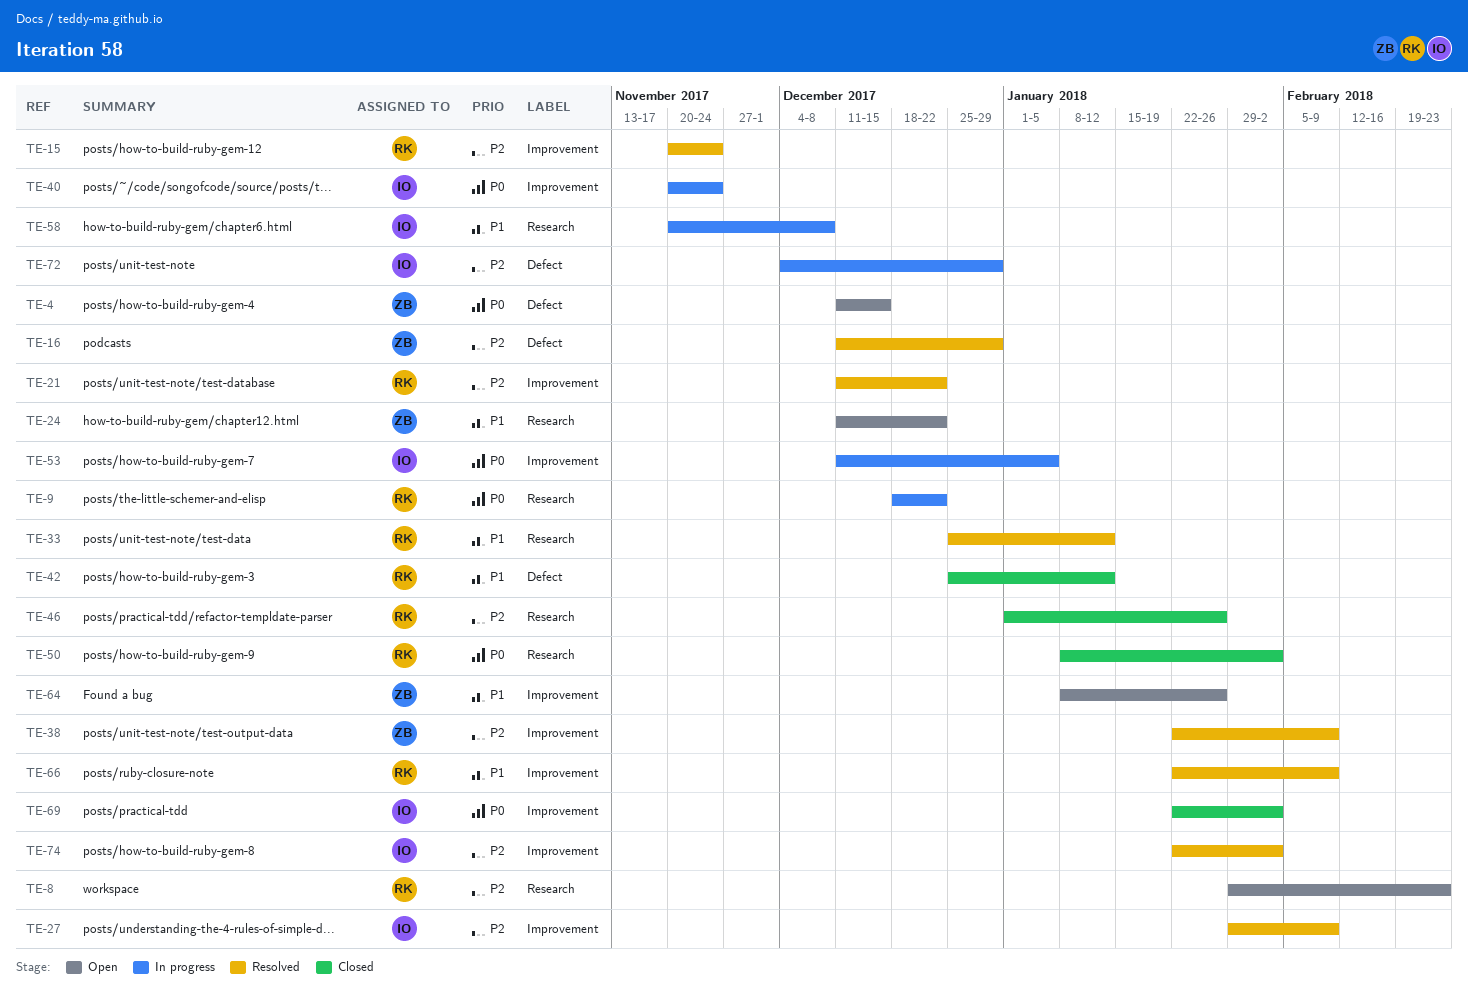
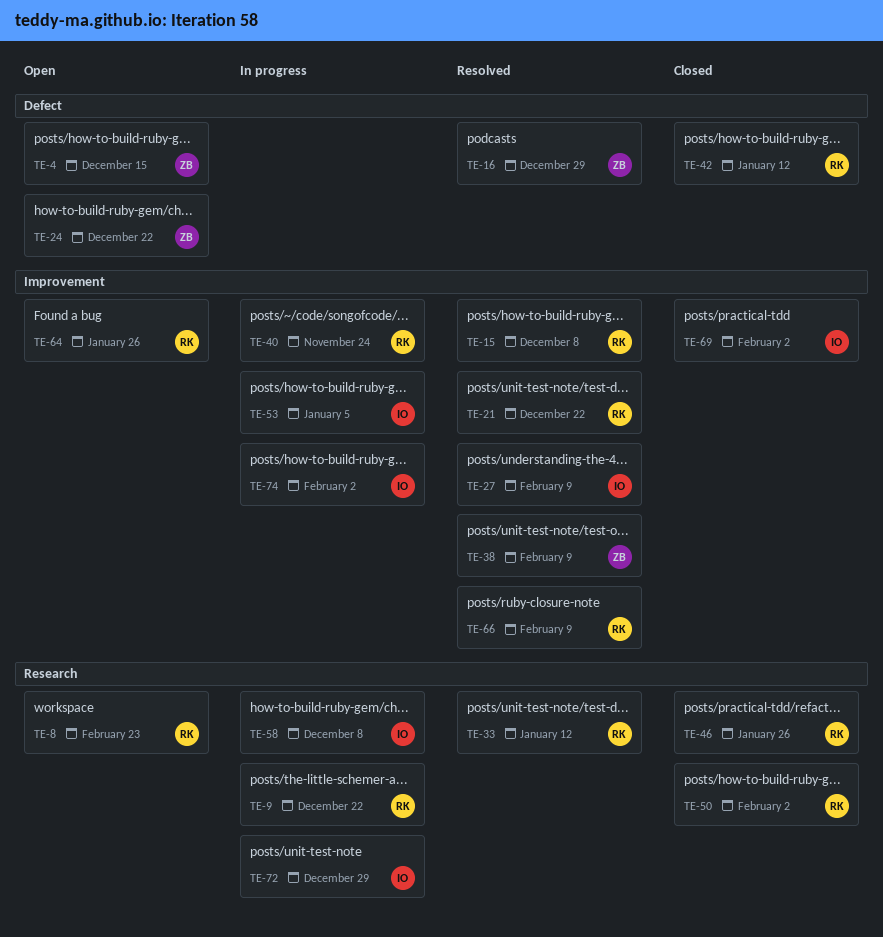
TE-15, due: Nov 24 -> Dec 8
TE-24, label: Research -> Defect
TE-40, owner: IO -> RK
TE-64, owner: ZB -> RK
TE-72, label: Defect -> Research
TE-74, status: Resolved -> In progress

